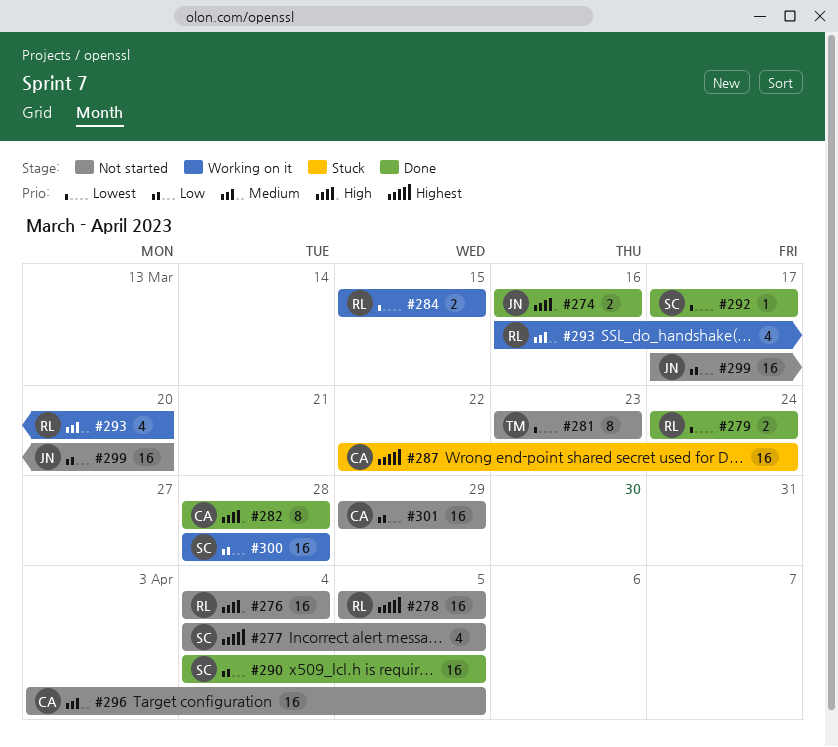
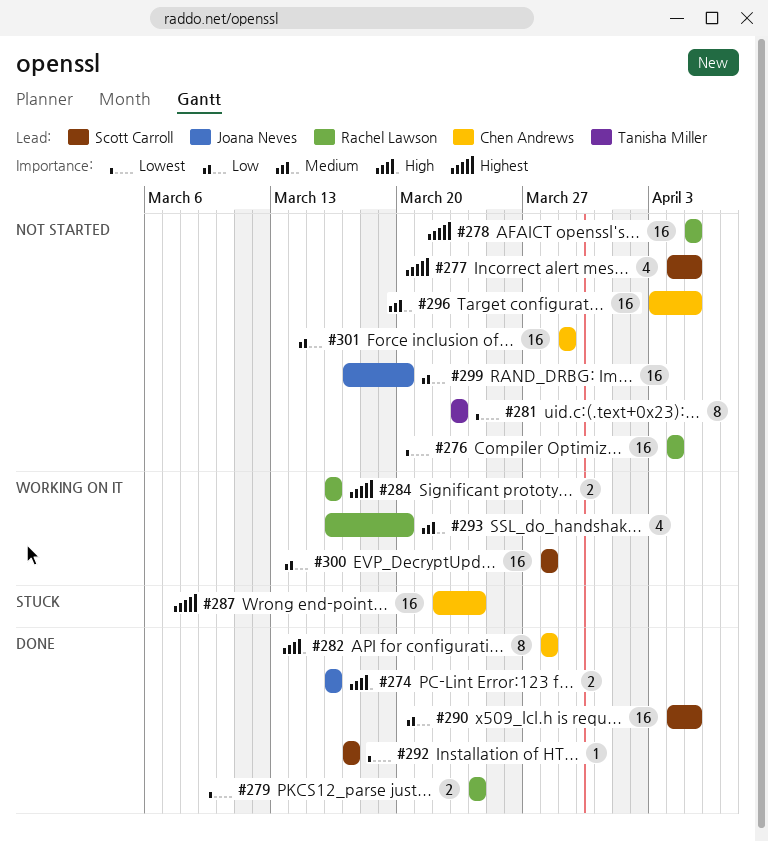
#276, priority: High -> Lowest
#284, priority: Lowest -> Highest
#284, start: Mar 15 -> Mar 16
#284, due: Mar 15 -> Mar 16

